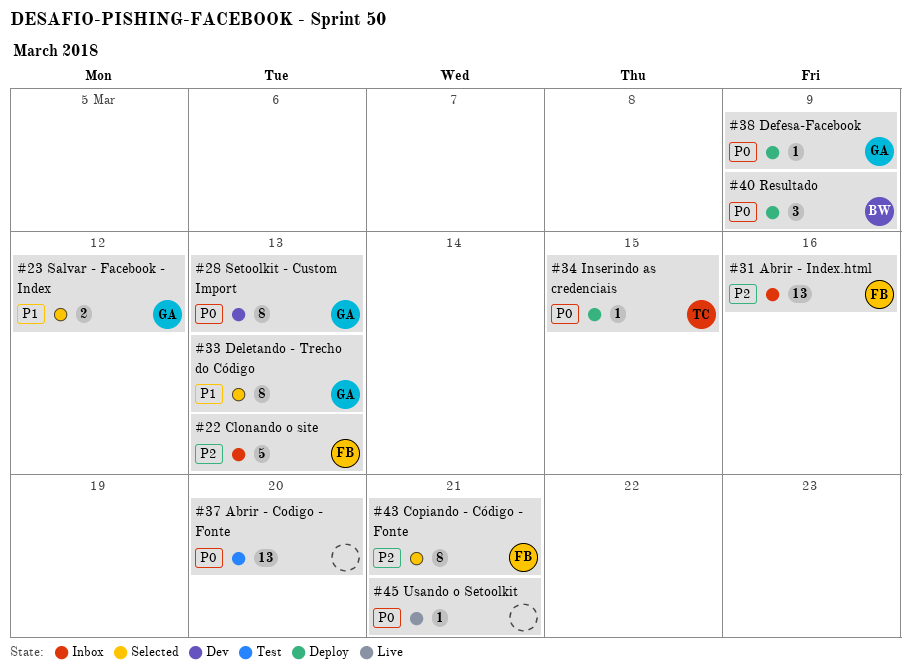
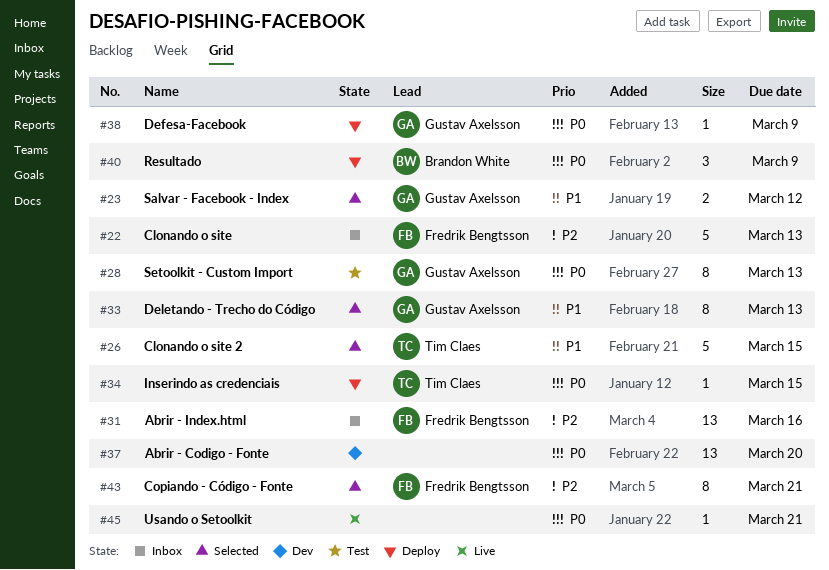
#26: none -> present
#28, status: Dev -> Test
#37, status: Test -> Dev

